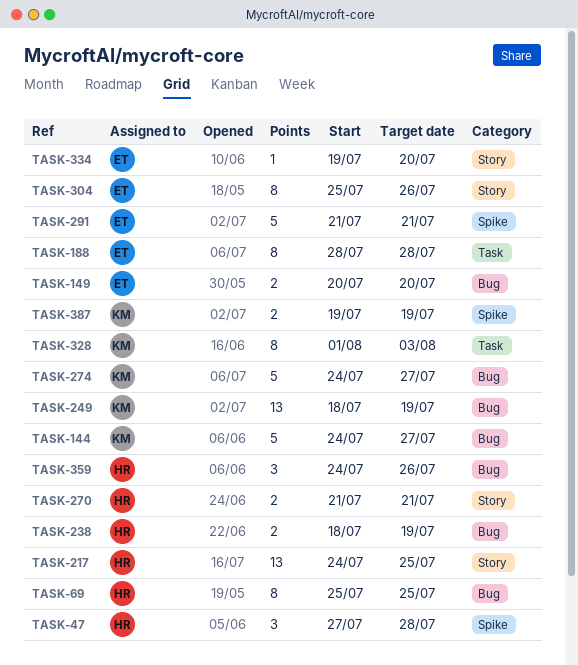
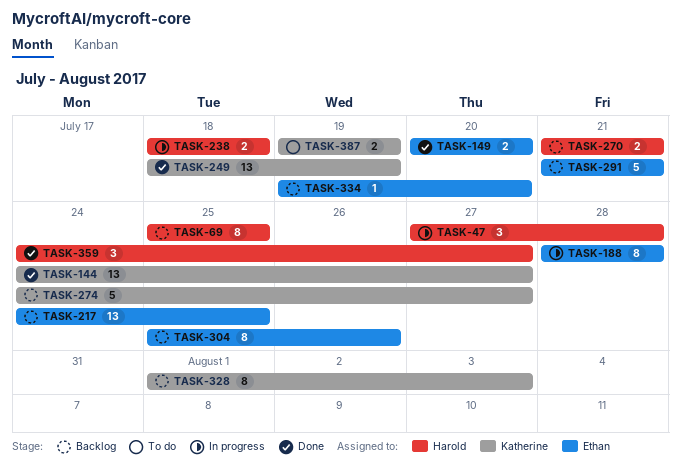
TASK-144, estimate: 5 -> 13
TASK-217, owner: Harold -> Ethan
TASK-238, due: Jul 19 -> Jul 18
TASK-359, due: Jul 26 -> Jul 27

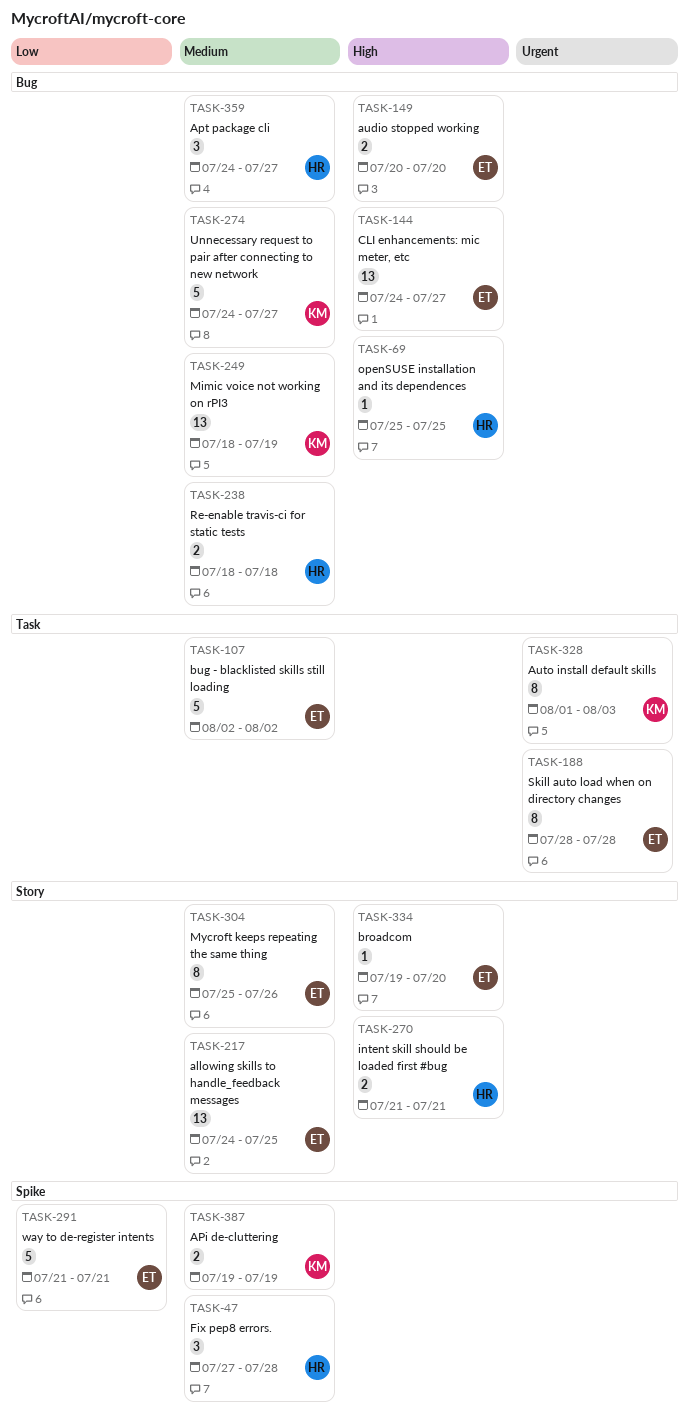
TASK-69, estimate: 8 -> 1
TASK-107: none -> present
TASK-144, owner: Katherine -> Ethan

